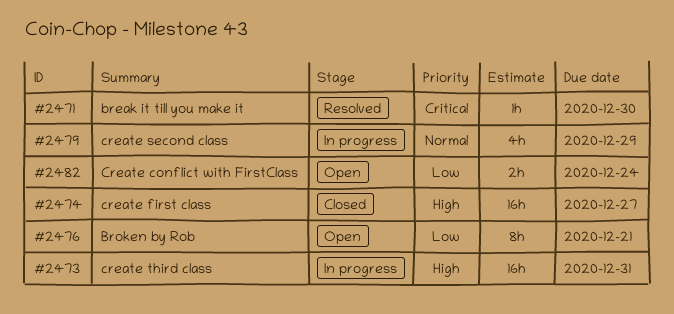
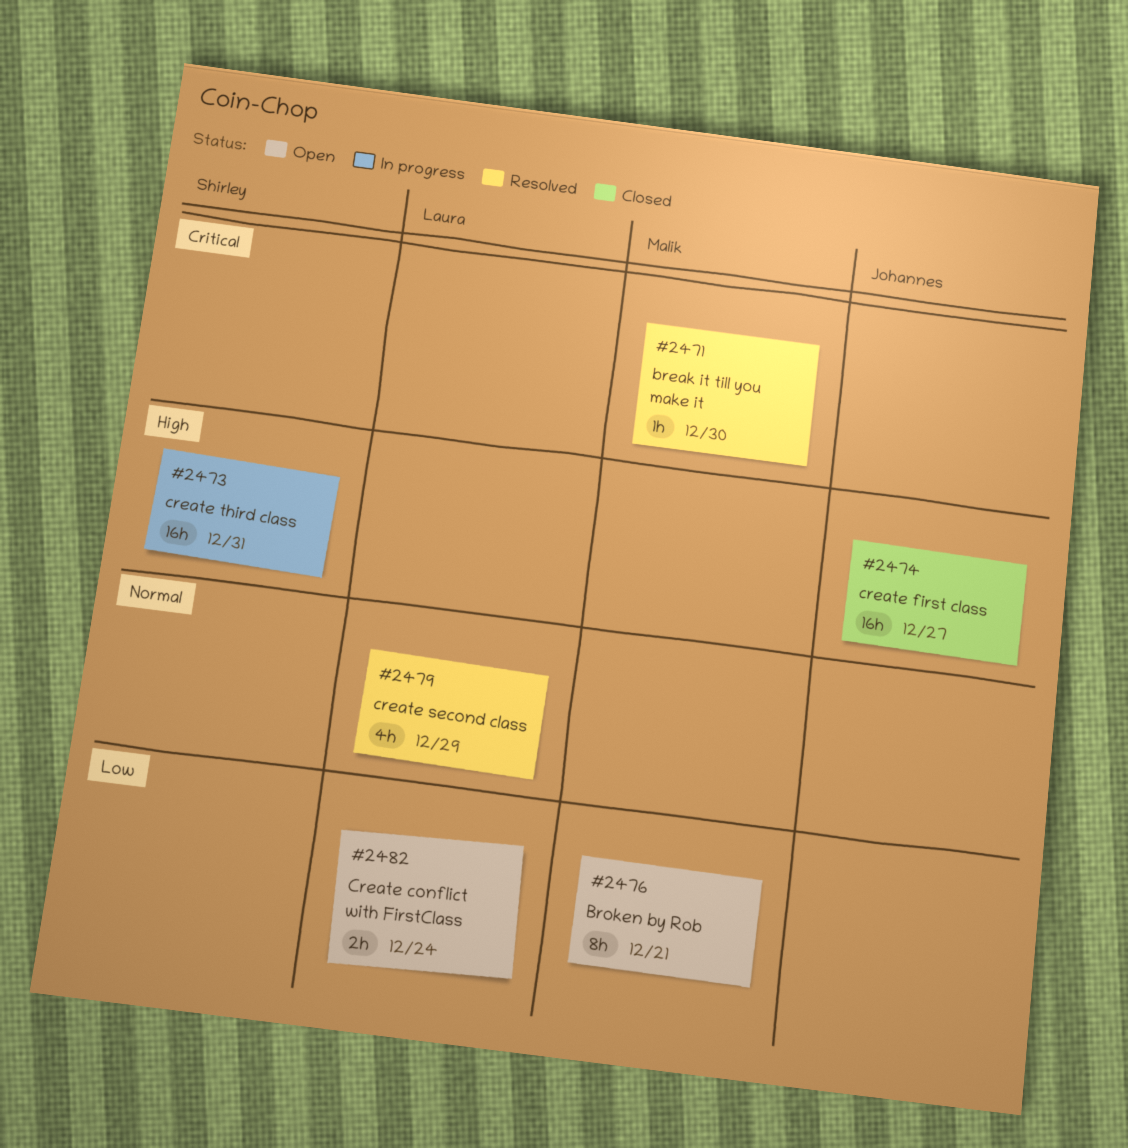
#2479, status: In progress -> Resolved

